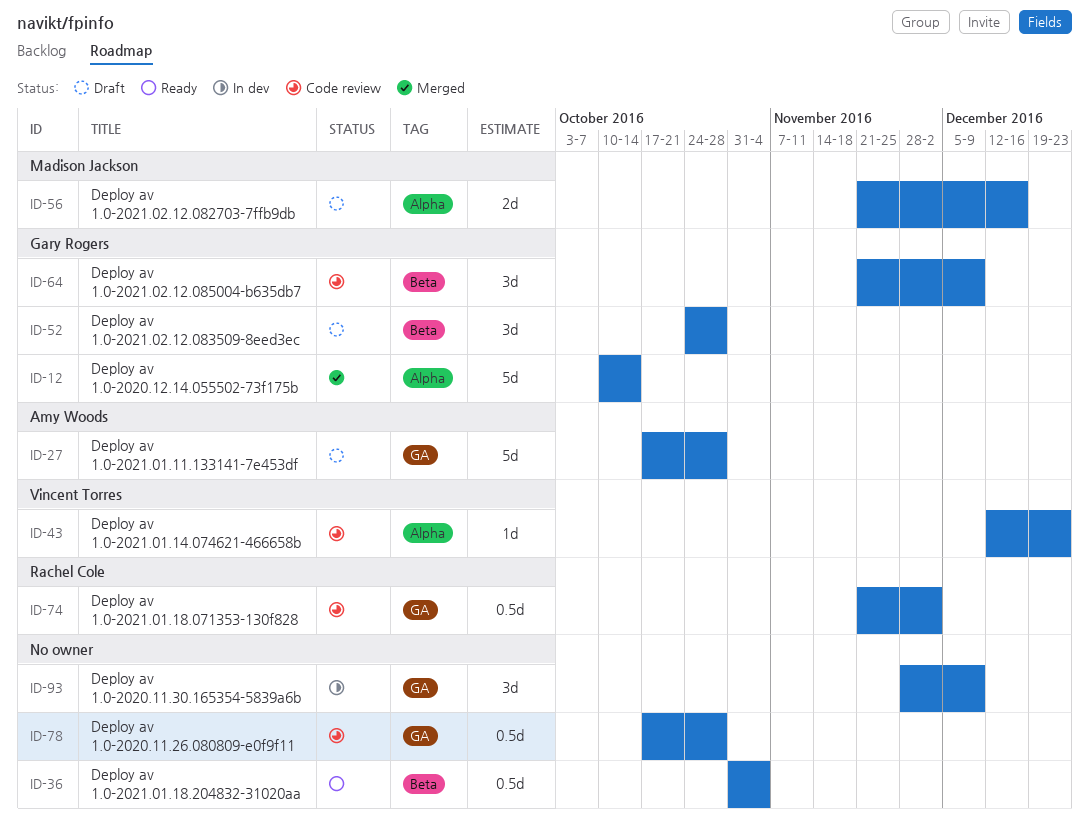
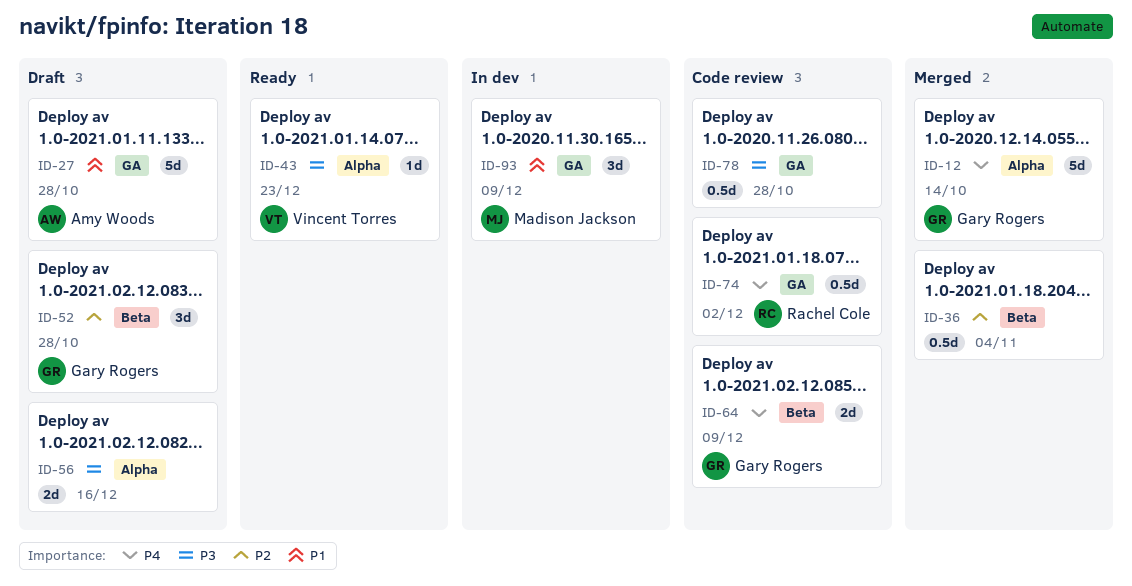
ID-36, status: Ready -> Merged
ID-43, status: Code review -> Ready
ID-56, owner: Madison Jackson -> none
ID-64, estimate: 3d -> 2d
ID-93, owner: none -> Madison Jackson

